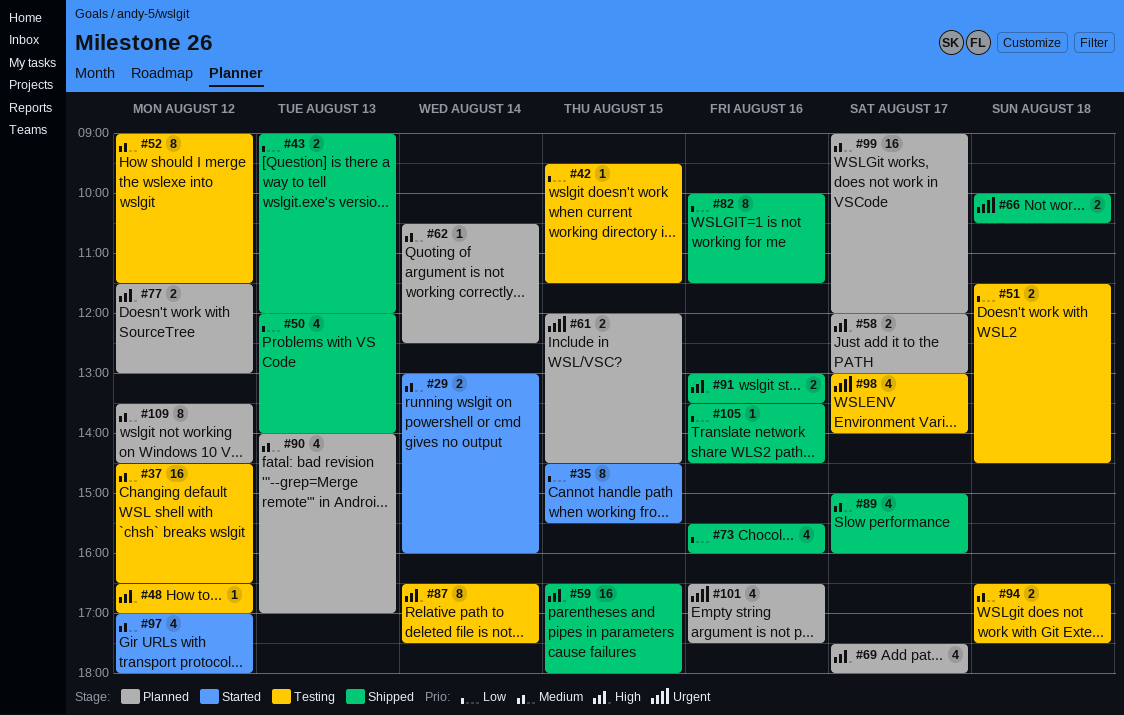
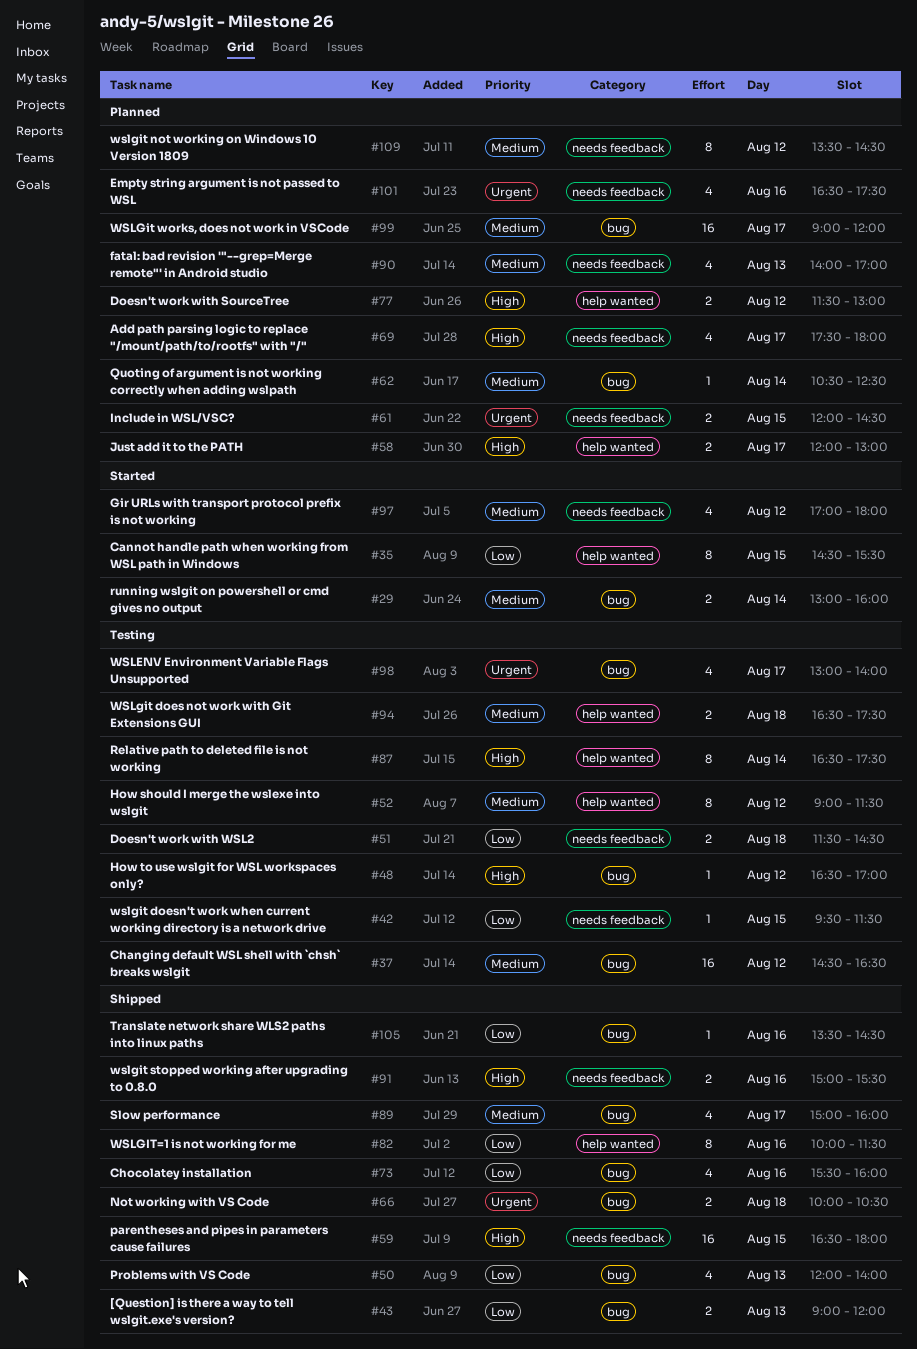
#91, begins: 13:00 -> 15:00
#91, ends: 13:30 -> 15:30

